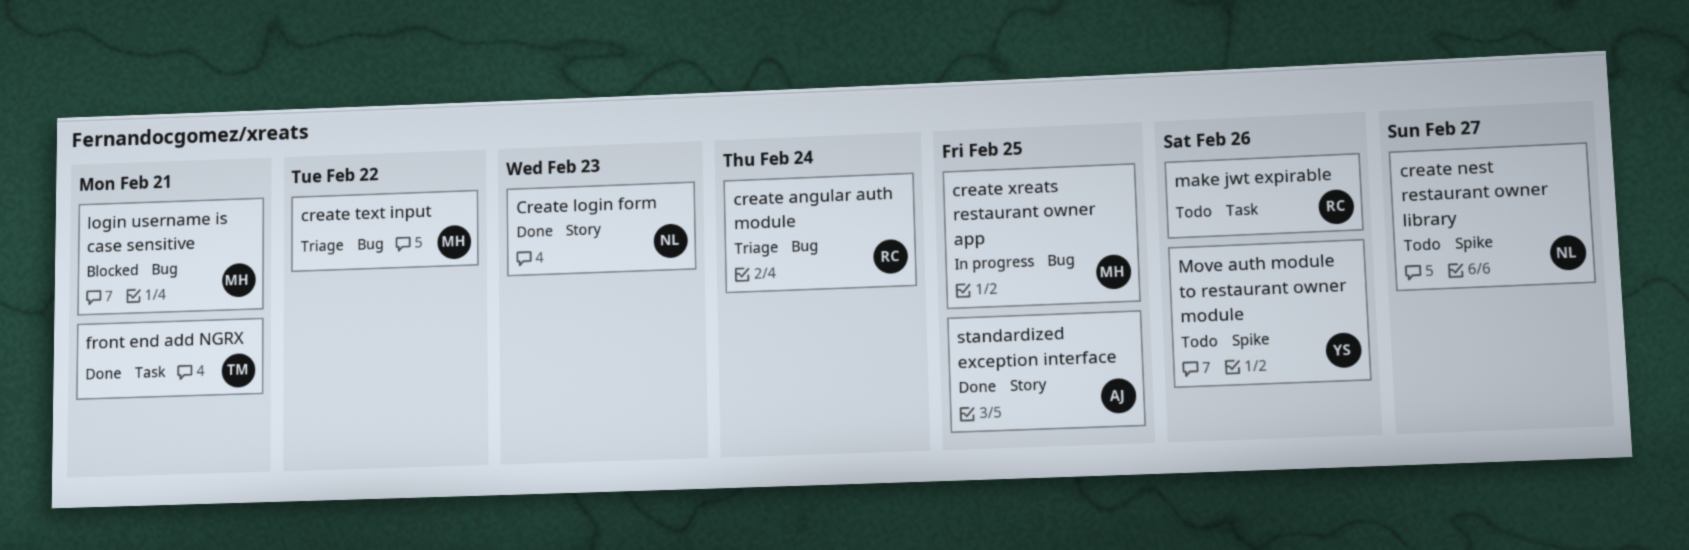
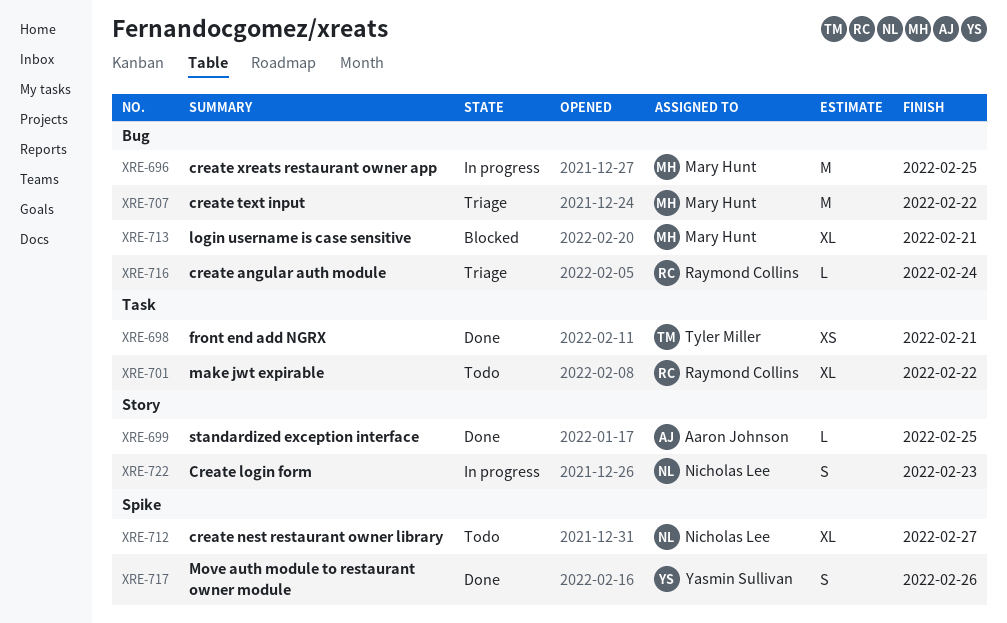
Create login form, status: Done -> In progress
make jwt expirable, due: Feb 26 -> Feb 22
Move auth module to restaurant owner module, status: Todo -> Done

